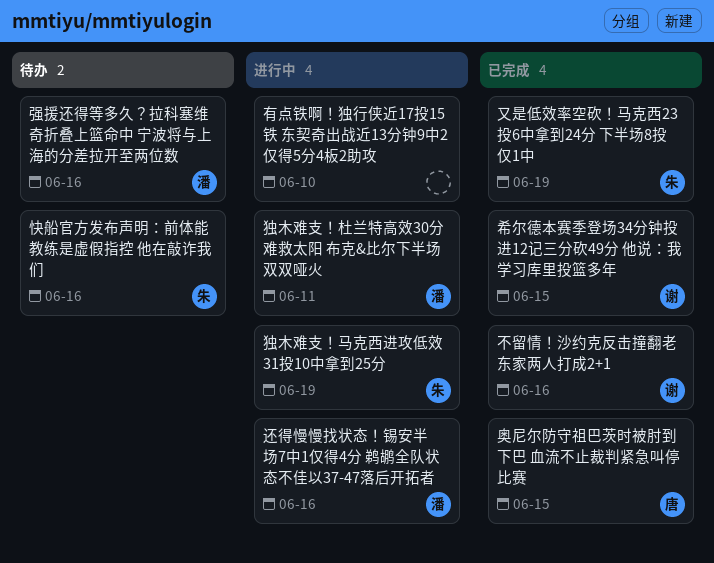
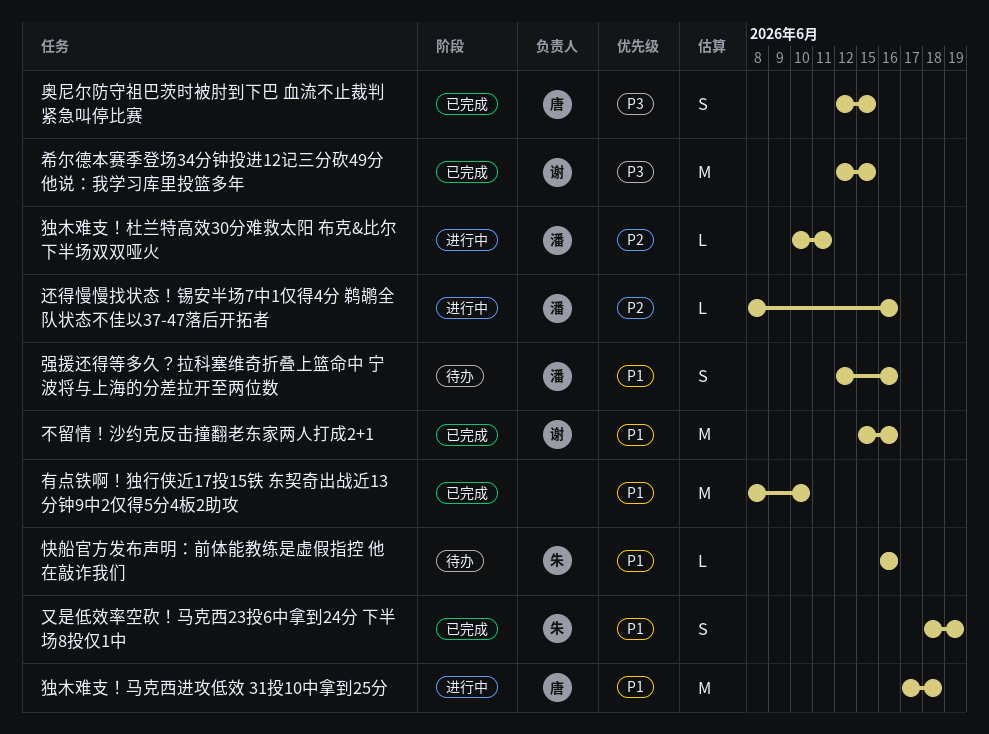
有点铁啊！独行侠近17投15铁 东契奇出战近13分钟9中2仅得5分4板2助攻, status: 进行中 -> 已完成
独木难支！马克西进攻低效 31投10中拿到25分, owner: 朱 -> 唐
独木难支！马克西进攻低效 31投10中拿到25分, due: Jun 19 -> Jun 18

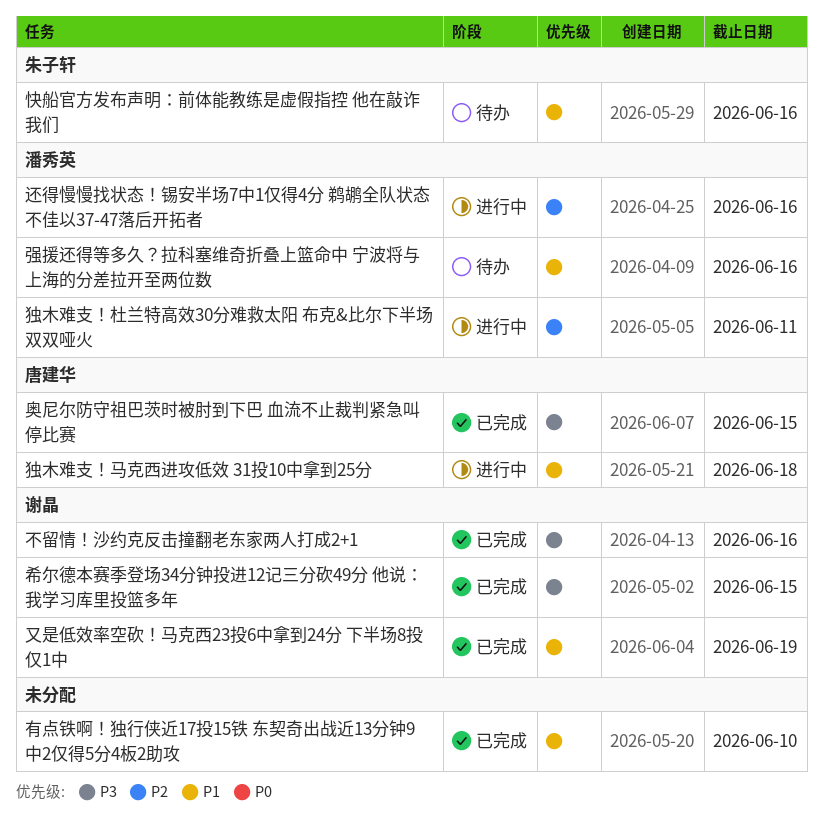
不留情！沙约克反击撞翻老东家两人打成2+1, priority: P1 -> P3
又是低效率空砍！马克西23投6中拿到24分 下半场8投仅1中, owner: 朱子轩 -> 谢晶

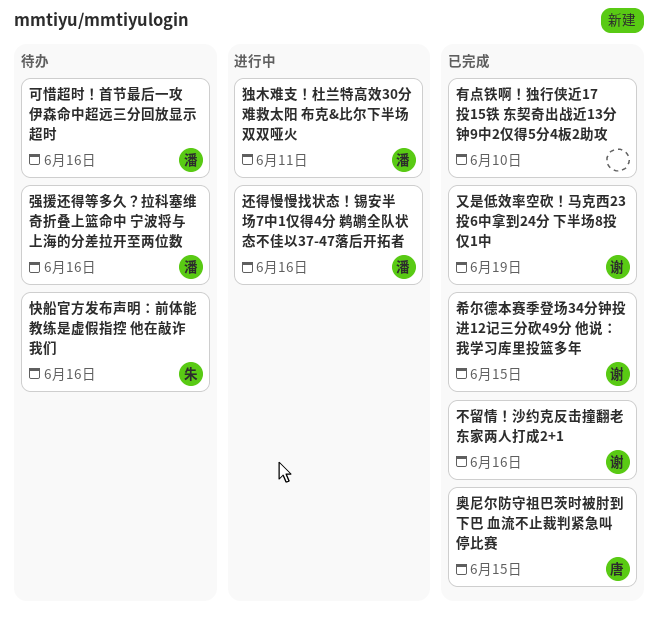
可惜超时！首节最后一攻 伊森命中超远三分回放显示超时: none -> present
独木难支！马克西进攻低效 31投10中拿到25分: present -> none

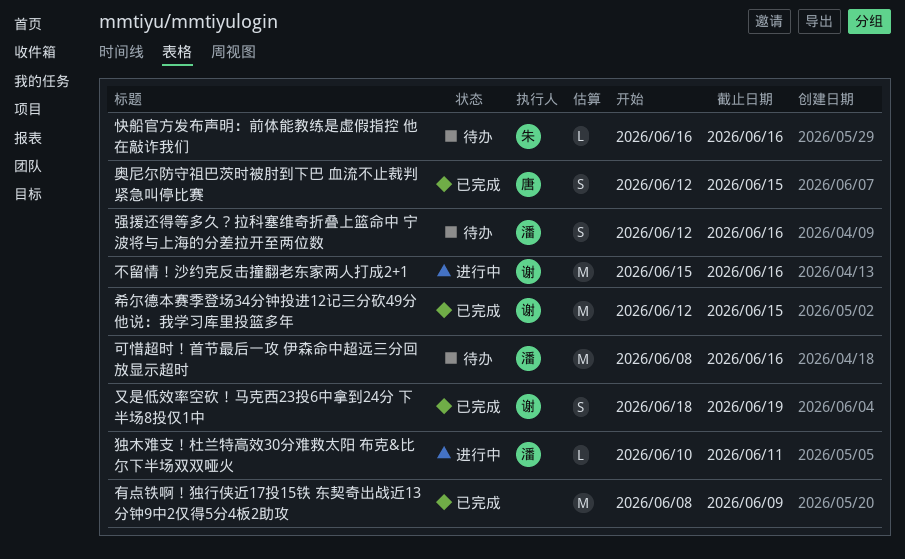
不留情！沙约克反击撞翻老东家两人打成2+1, status: 已完成 -> 进行中
有点铁啊！独行侠近17投15铁 东契奇出战近13分钟9中2仅得5分4板2助攻, due: Jun 10 -> Jun 9
还得慢慢找状态！锡安半场7中1仅得4分 鹈鹕全队状态不佳以37-47落后开拓者: present -> none

